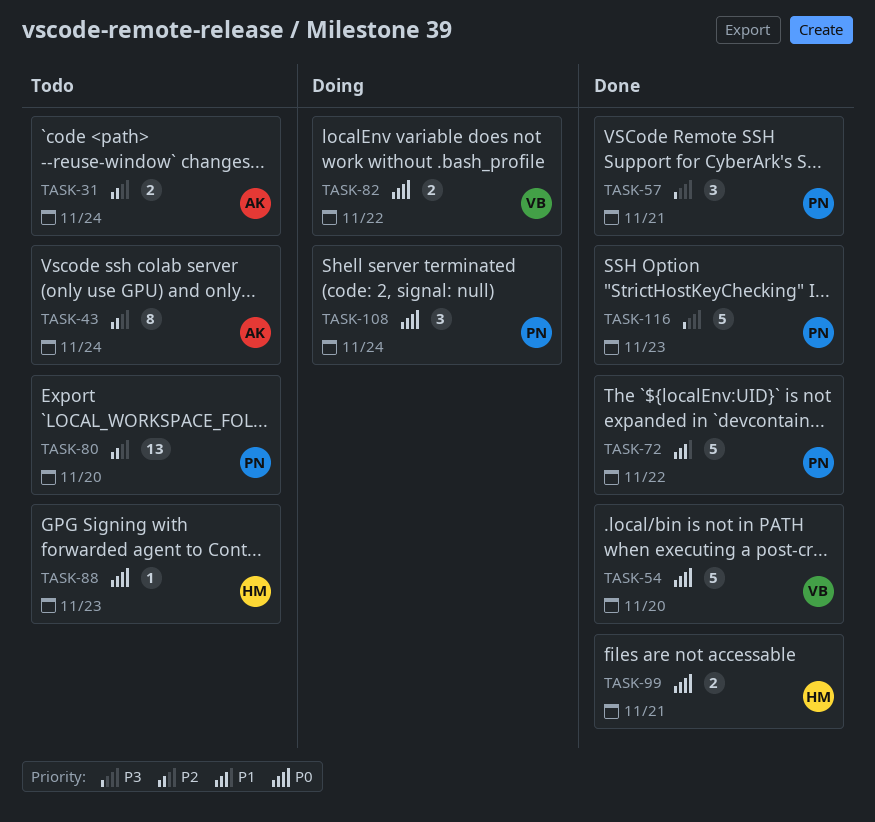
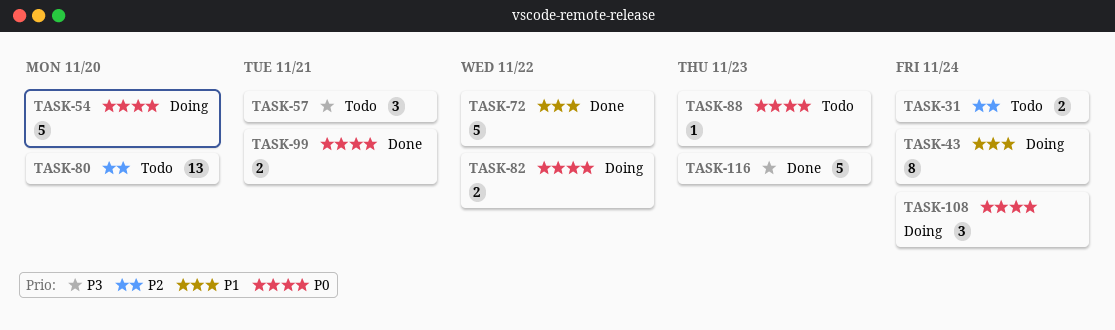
TASK-43, status: Todo -> Doing
TASK-43, priority: P2 -> P1
TASK-54, status: Done -> Doing
TASK-57, status: Done -> Todo

